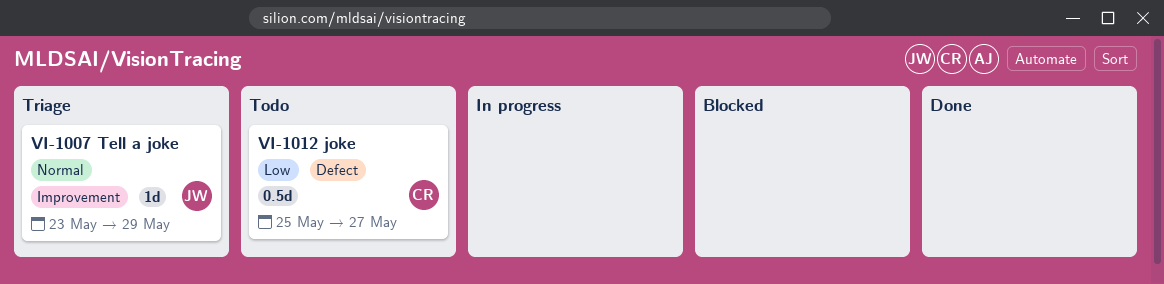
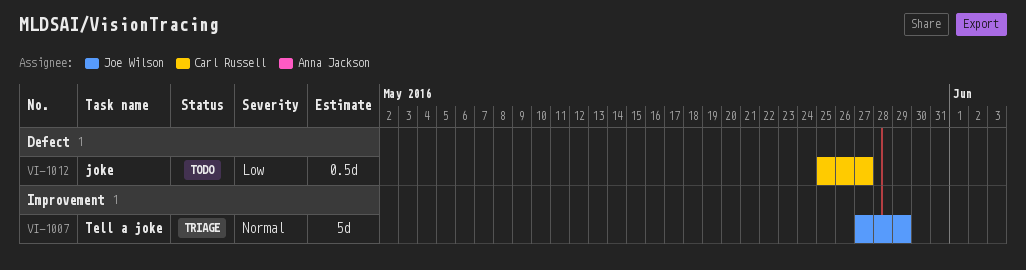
VI-1007, estimate: 1d -> 5d
VI-1007, start: May 23 -> May 27

